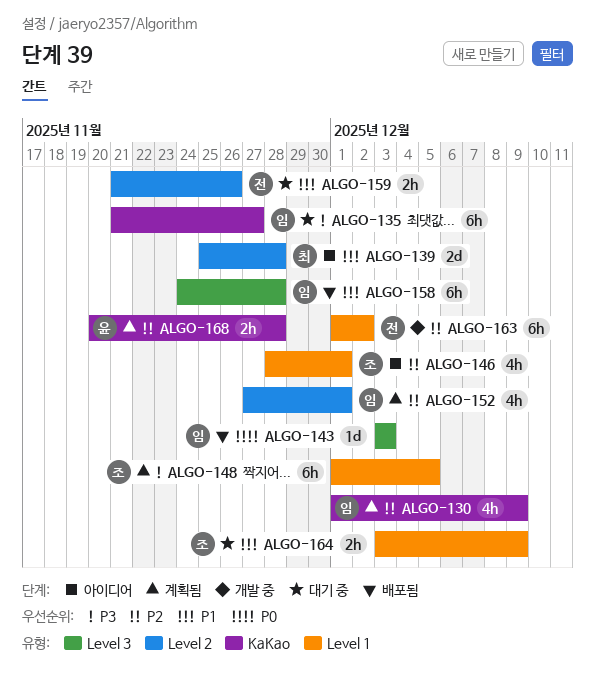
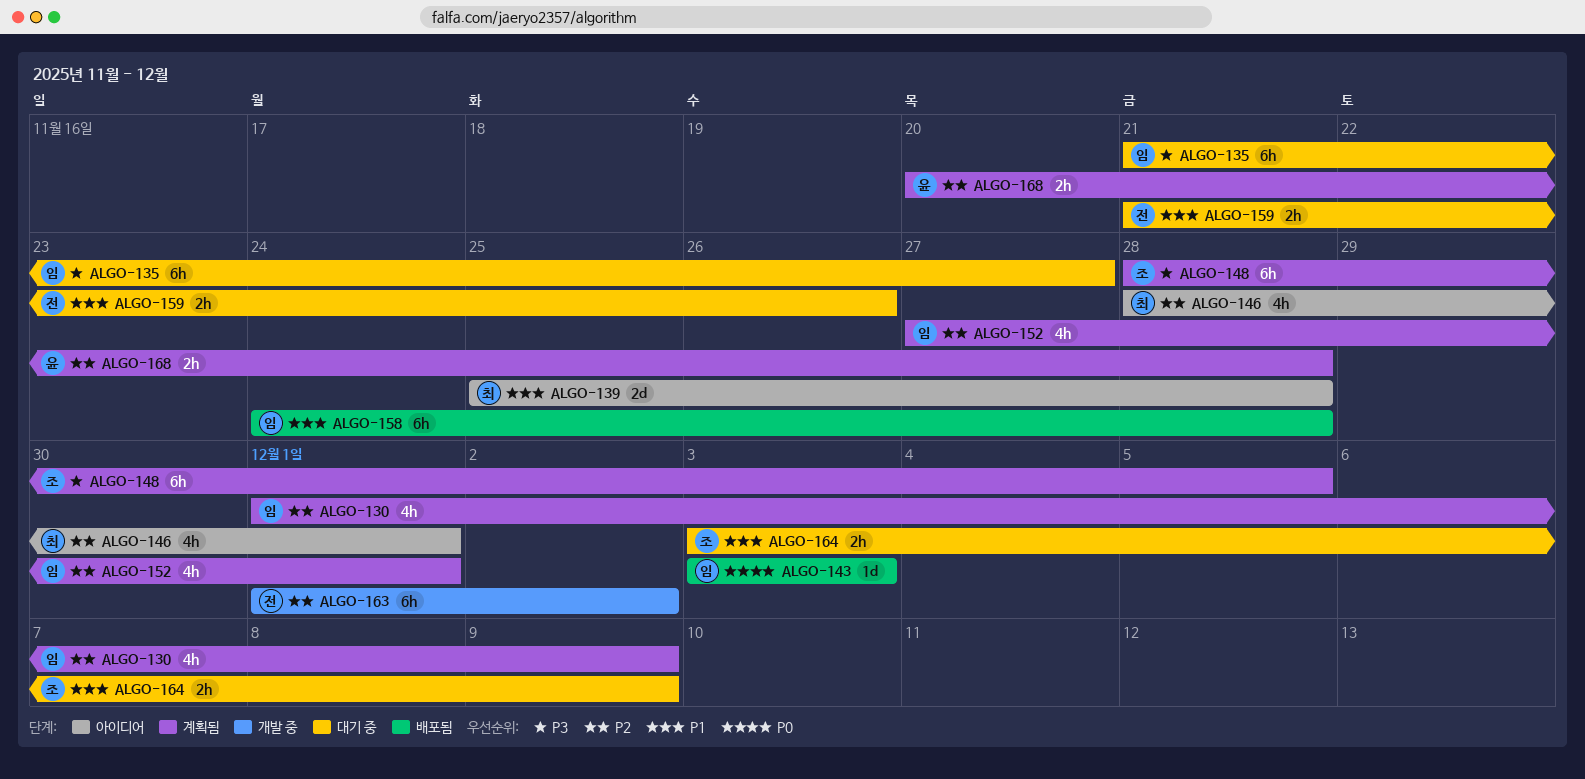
ALGO-146, owner: 조 -> 최
ALGO-148, start: Dec 1 -> Nov 28

